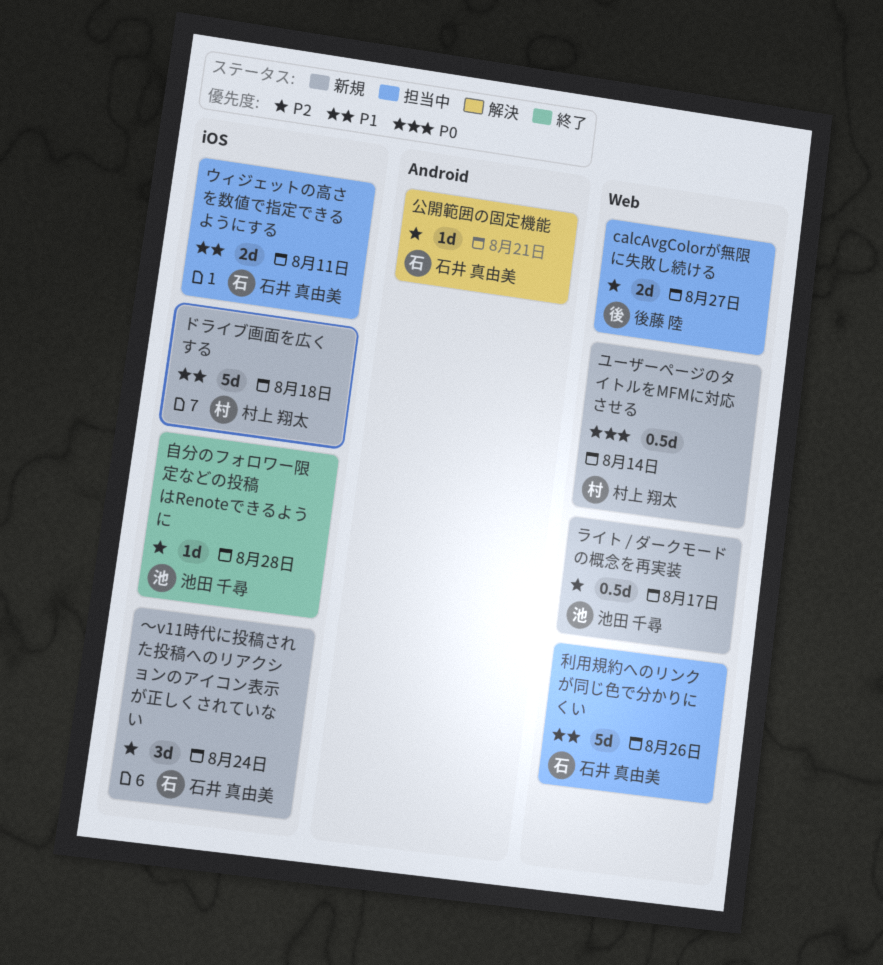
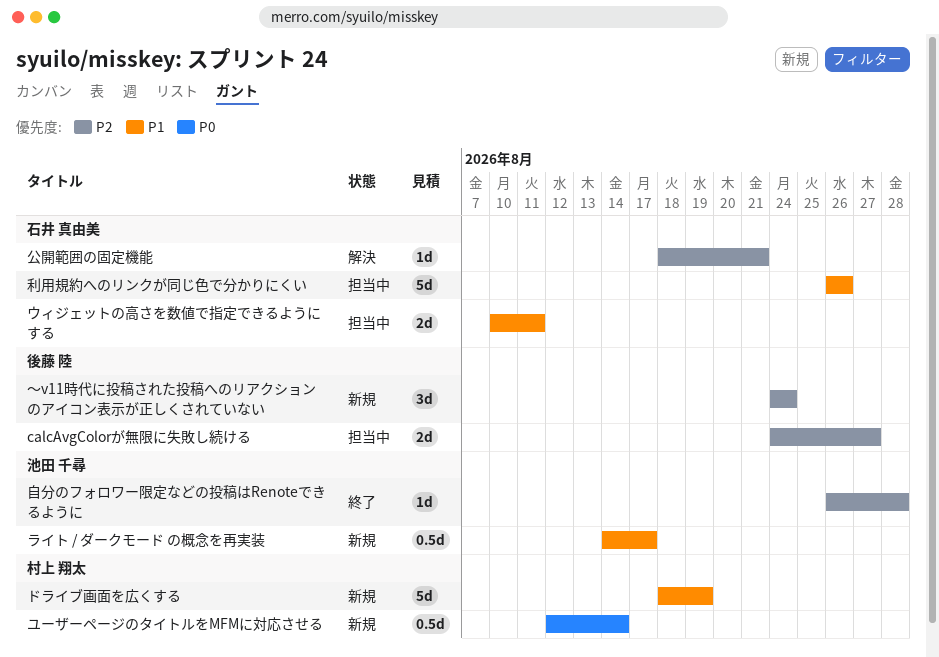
ドライブ画面を広くする, due: Aug 18 -> Aug 19
ライト / ダークモード の概念を再実装, priority: P2 -> P1
～v11時代に投稿された投稿へのリアクションのアイコン表示が正しくされていない, owner: 石井 真由美 -> 後藤 陸

